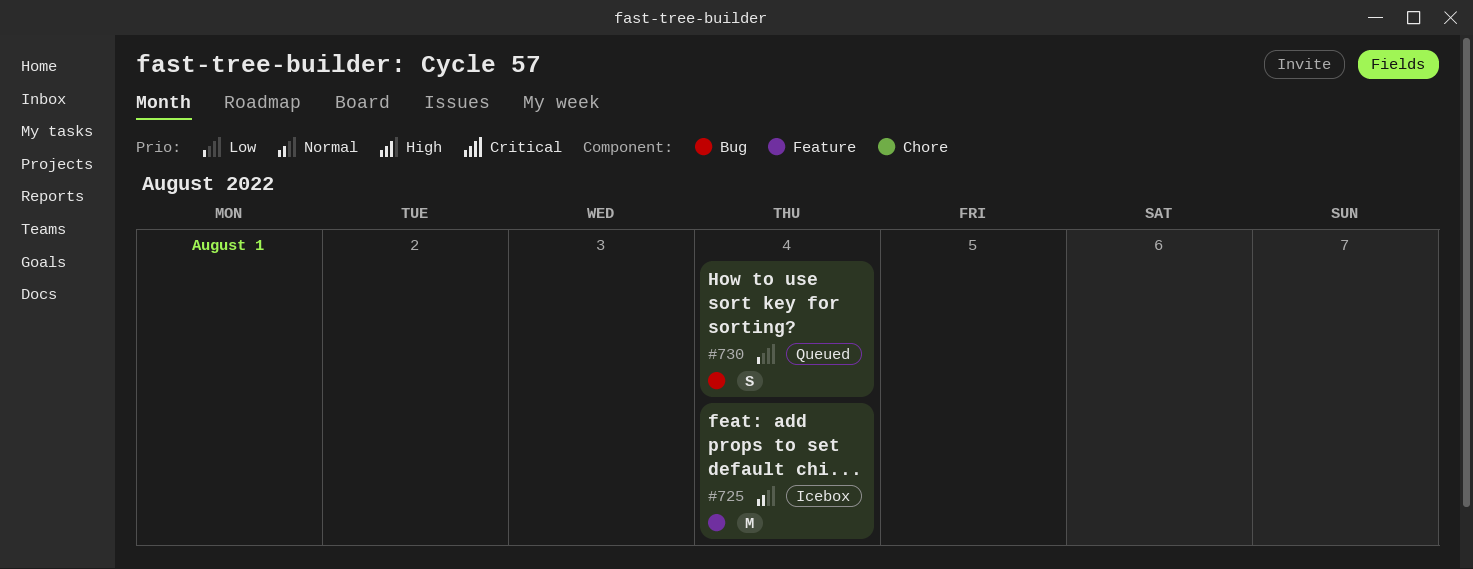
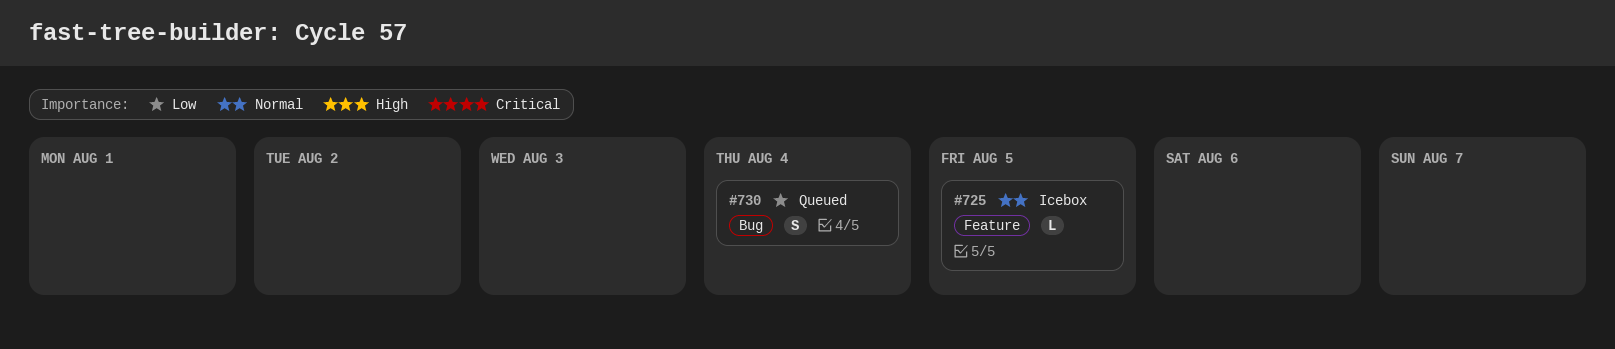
#725, estimate: M -> L
#725, due: Aug 4 -> Aug 5

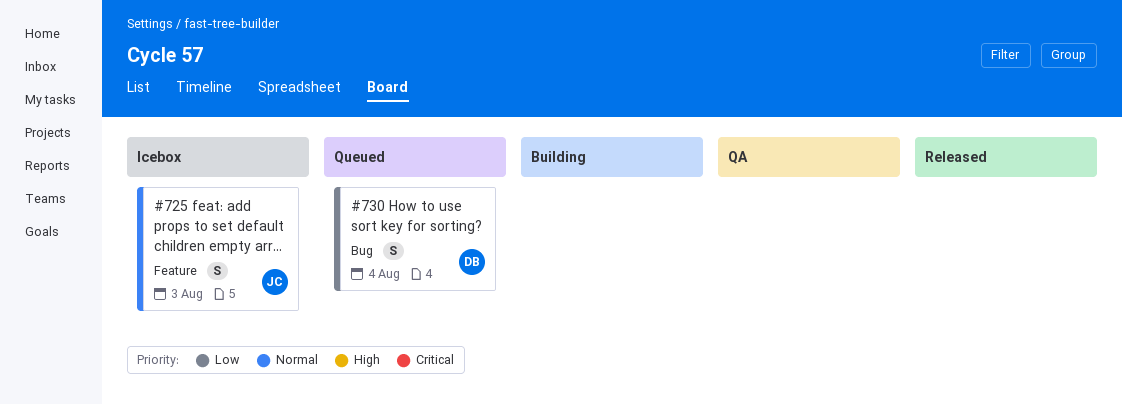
#725, estimate: L -> S
#725, due: Aug 5 -> Aug 3

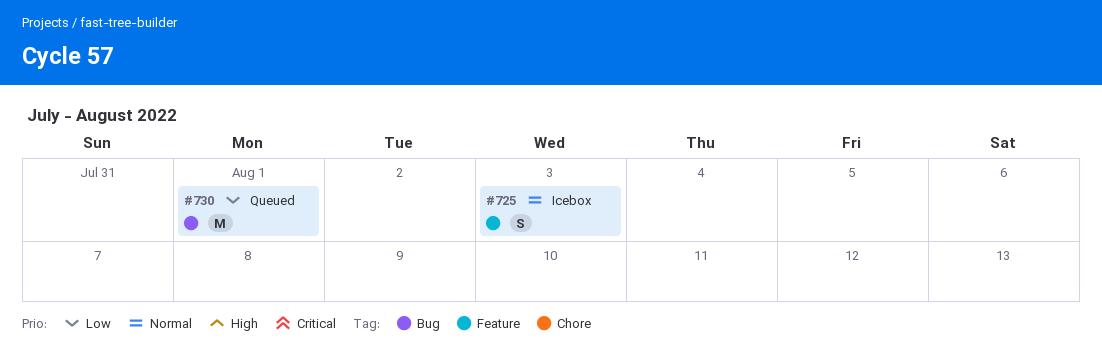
#730, estimate: S -> M
#730, due: Aug 4 -> Aug 1

